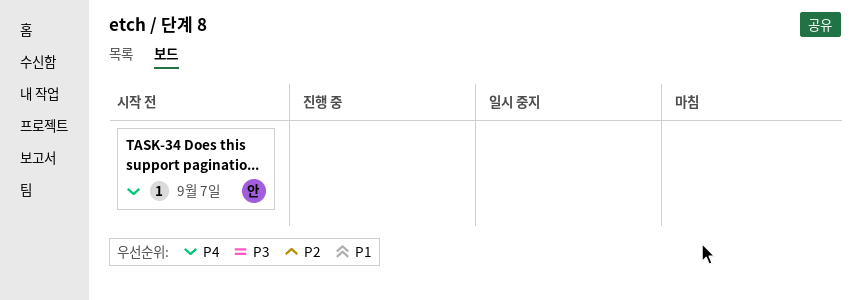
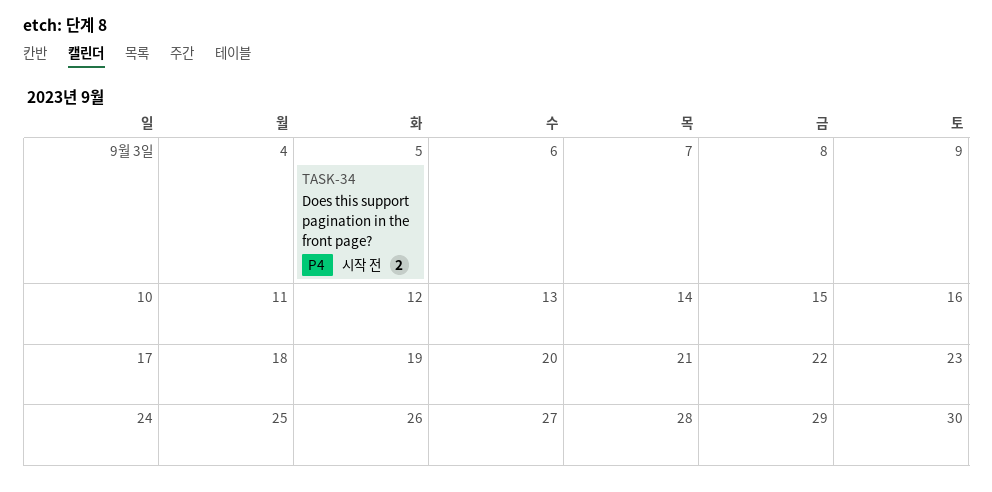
TASK-34, estimate: 1 -> 2
TASK-34, due: Sep 7 -> Sep 5

